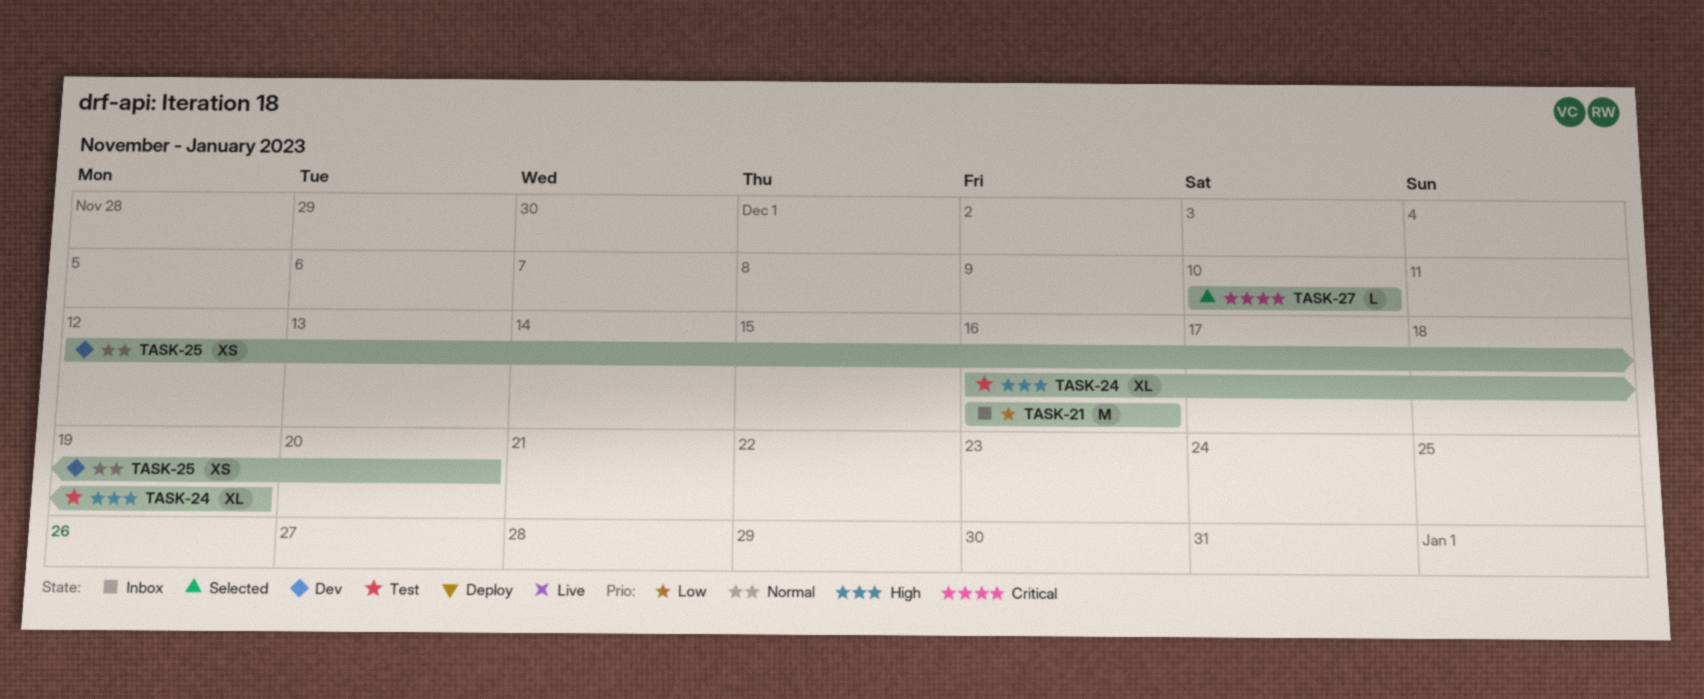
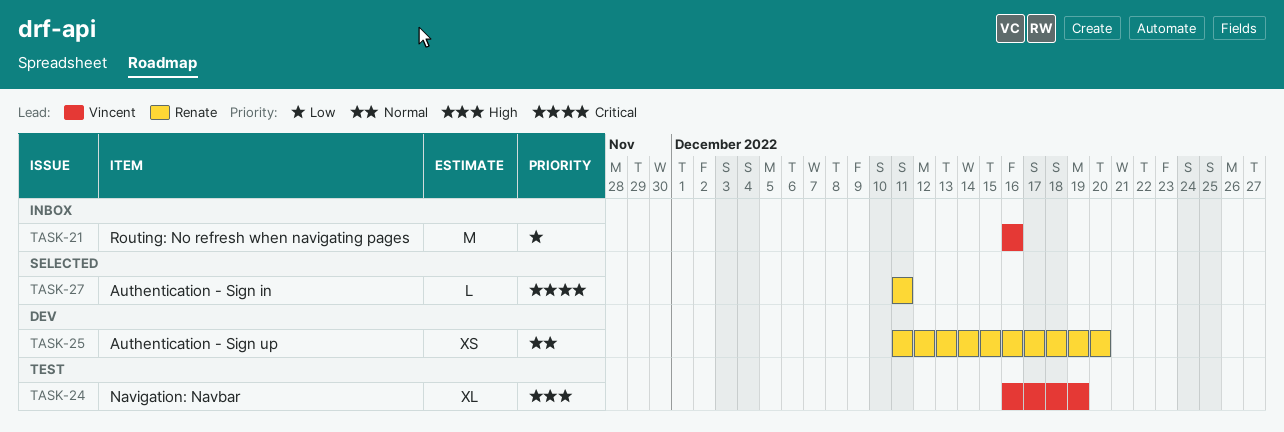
TASK-25, start: Dec 12 -> Dec 11
TASK-27, start: Dec 10 -> Dec 11
TASK-27, due: Dec 10 -> Dec 11

